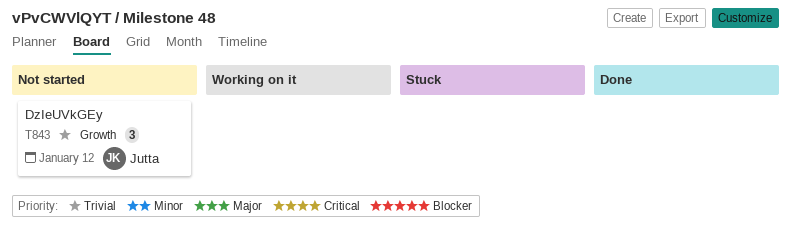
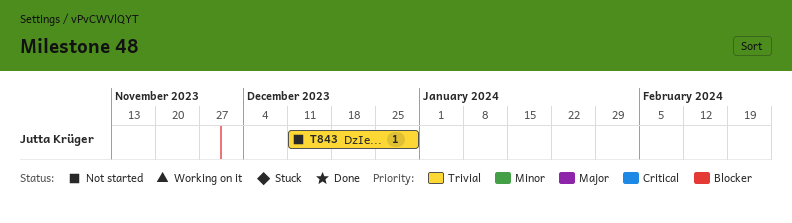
T843, estimate: 3 -> 1
T843, due: Jan 12 -> Dec 29

